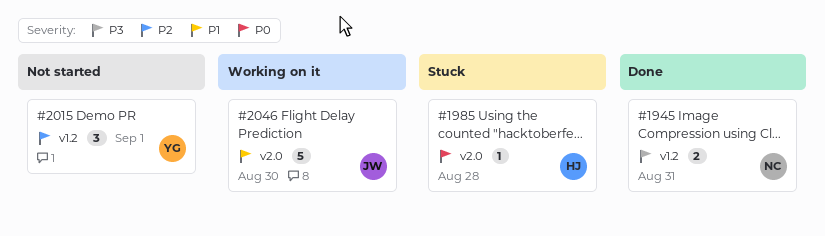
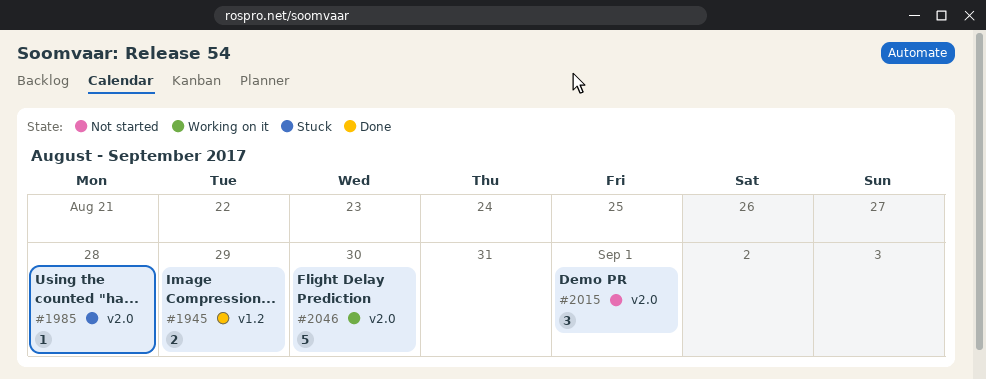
#1945, due: Aug 31 -> Aug 29
#2015, label: v1.2 -> v2.0

